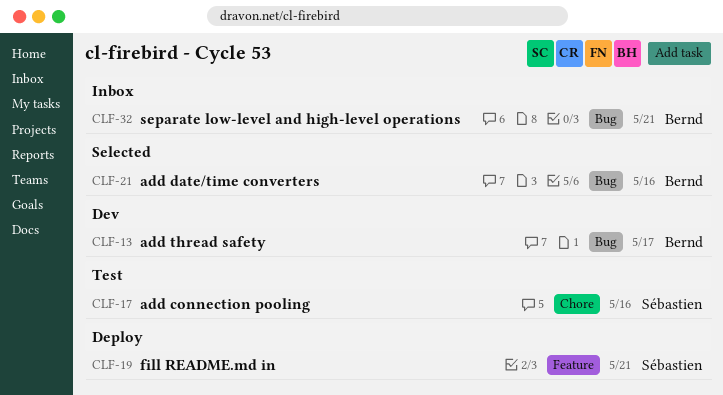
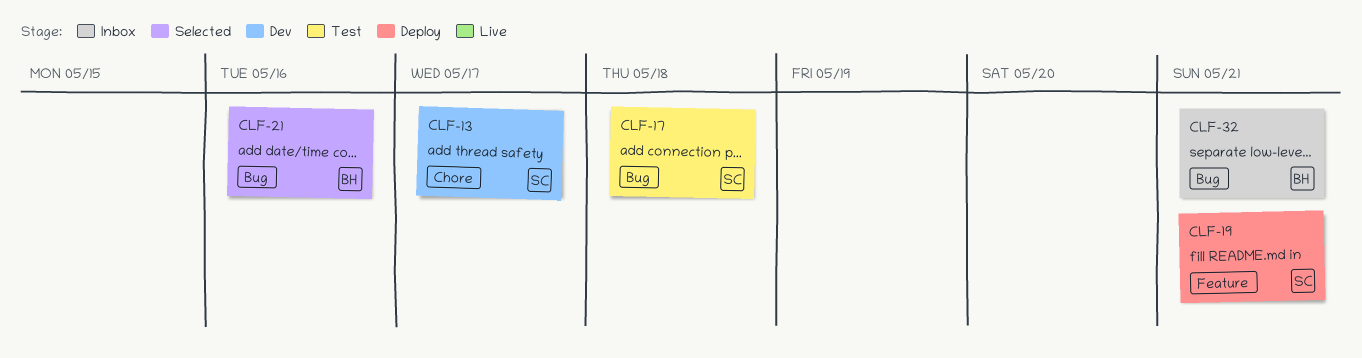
CLF-13, owner: Bernd -> Sébastien
CLF-13, label: Bug -> Chore
CLF-17, label: Chore -> Bug
CLF-17, due: May 16 -> May 18

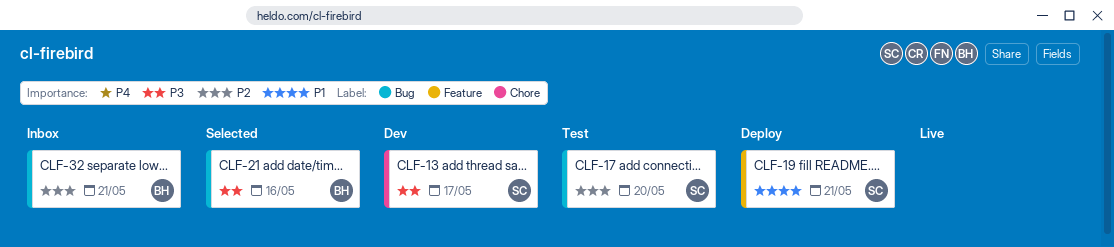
CLF-17, due: May 18 -> May 20

